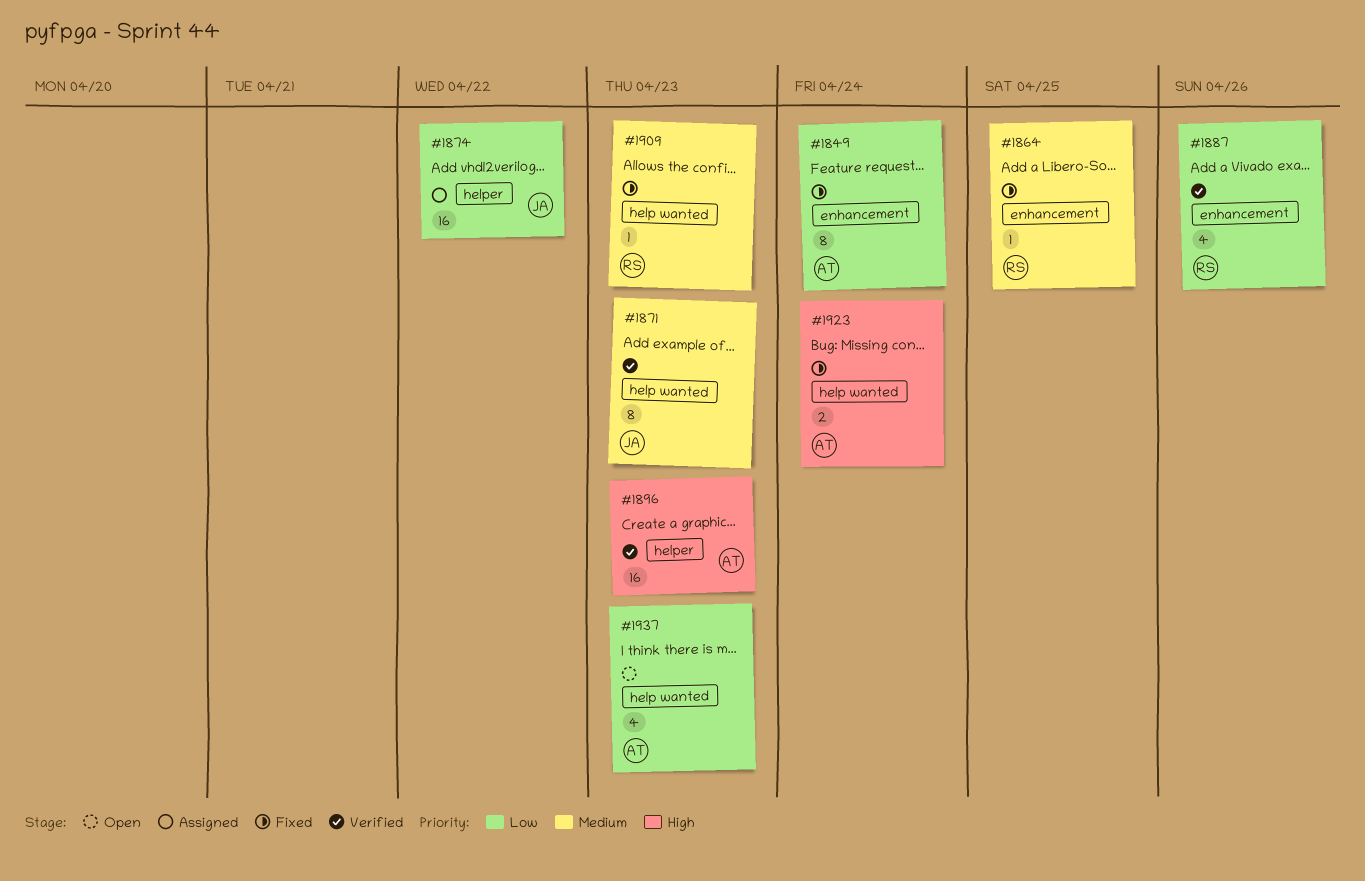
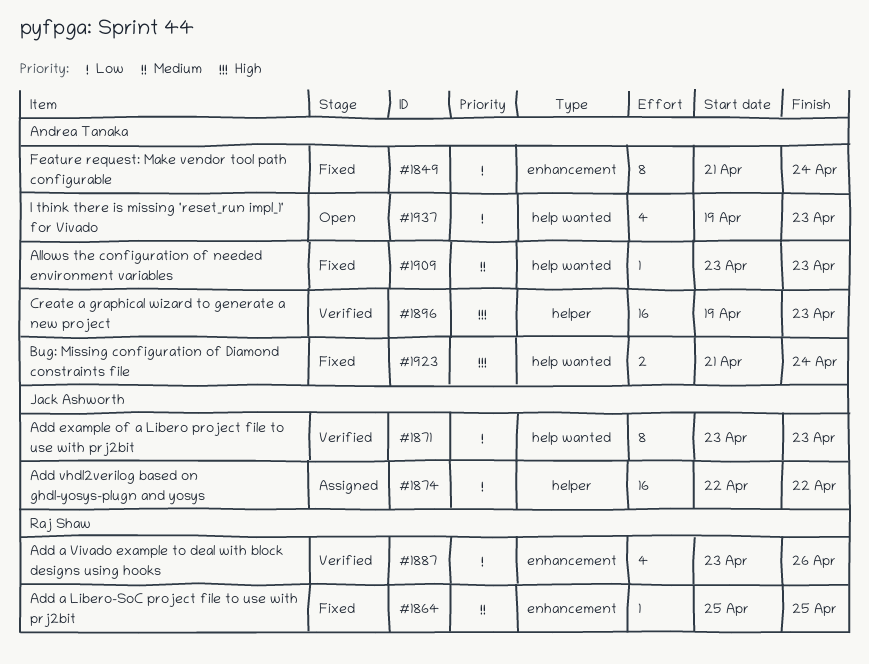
#1871, priority: Medium -> Low
#1909, owner: Raj Shaw -> Andrea Tanaka

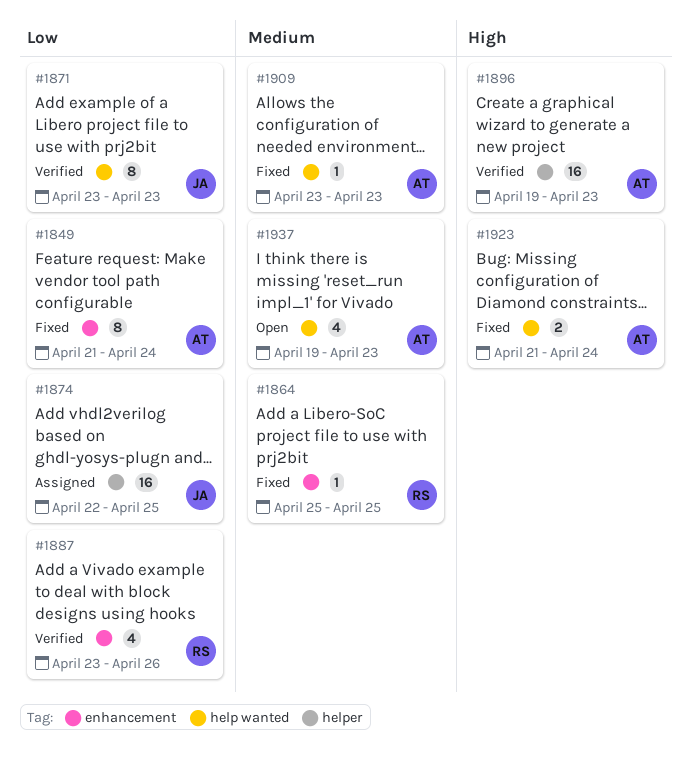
#1874, due: Apr 22 -> Apr 25
#1937, priority: Low -> Medium

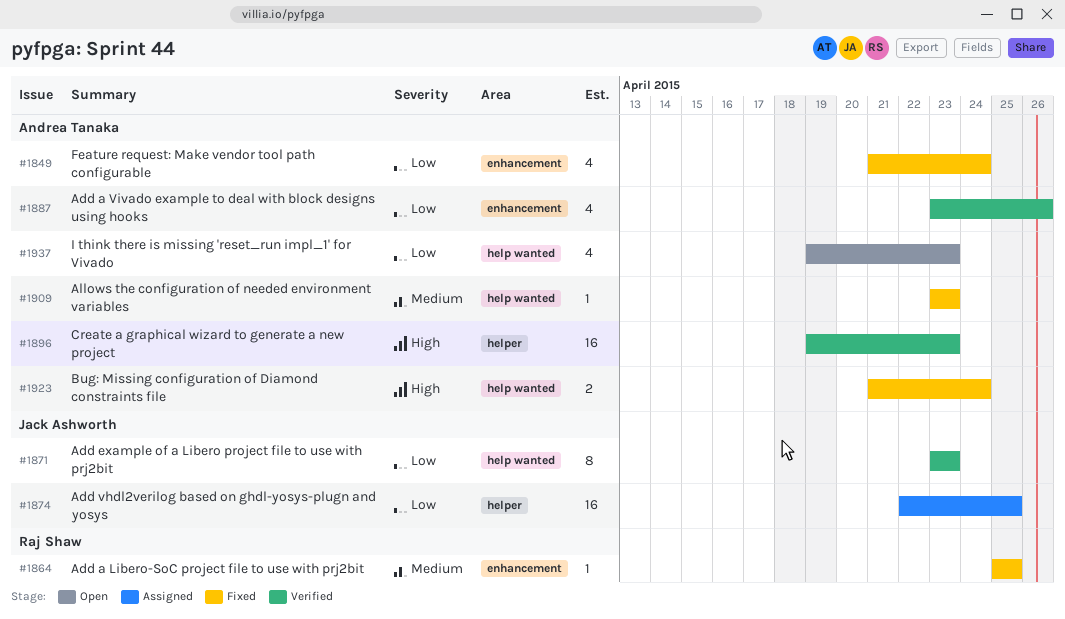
#1849, estimate: 8 -> 4
#1887, owner: Raj Shaw -> Andrea Tanaka
#1937, priority: Medium -> Low

